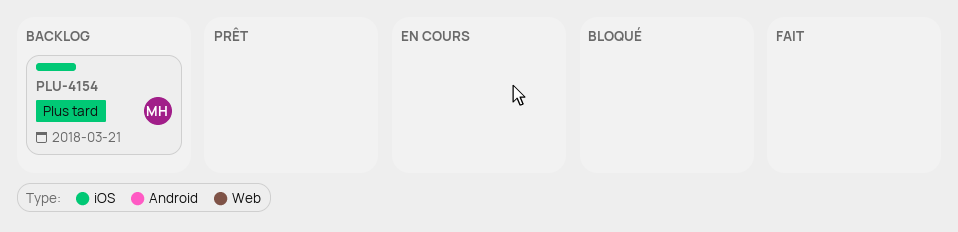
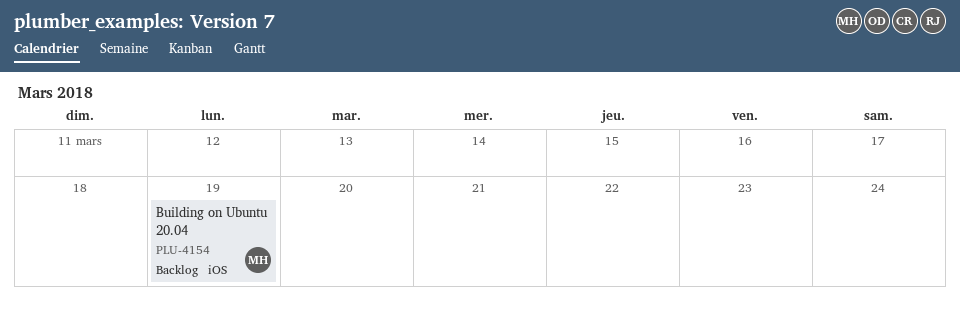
PLU-4154, due: Mar 21 -> Mar 19

